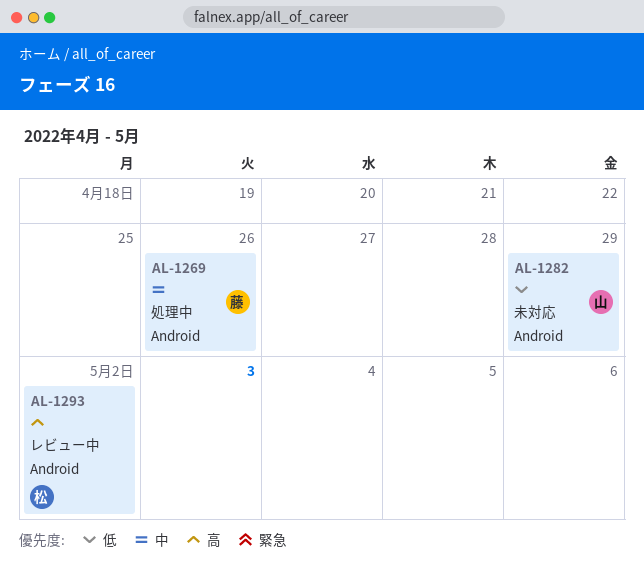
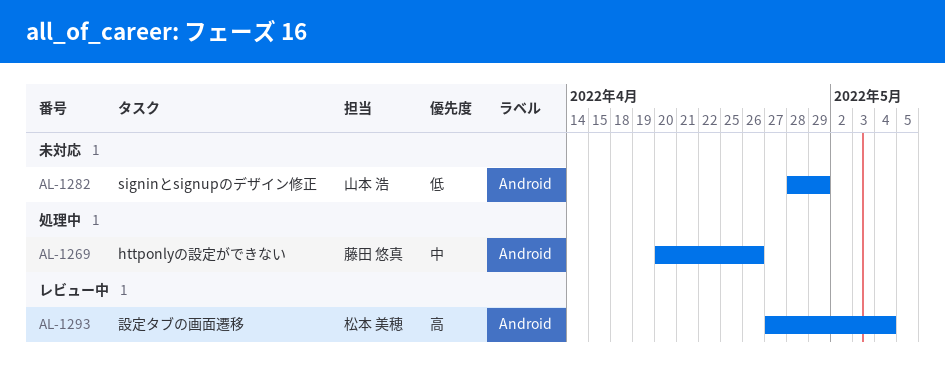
AL-1293, due: May 2 -> May 4

